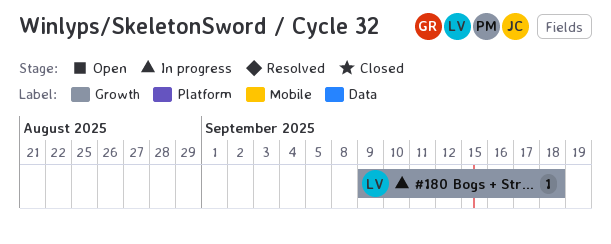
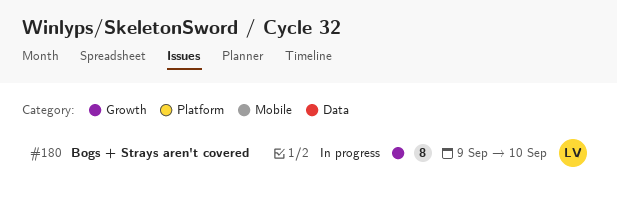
#180, estimate: 1 -> 8
#180, due: Sep 18 -> Sep 10

